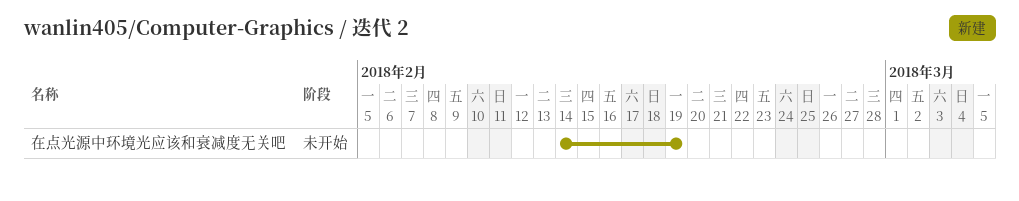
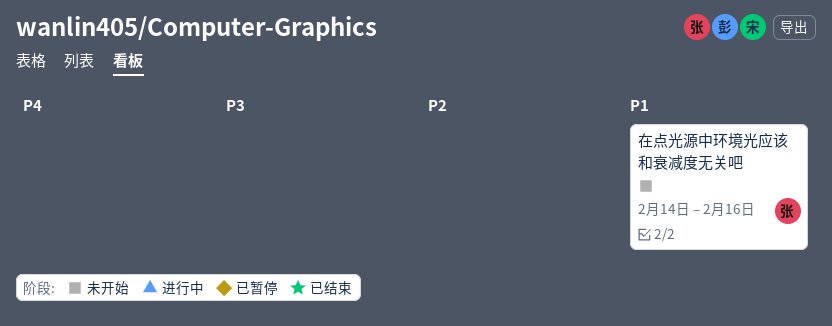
在点光源中环境光应该和衰减度无关吧, due: Feb 19 -> Feb 16

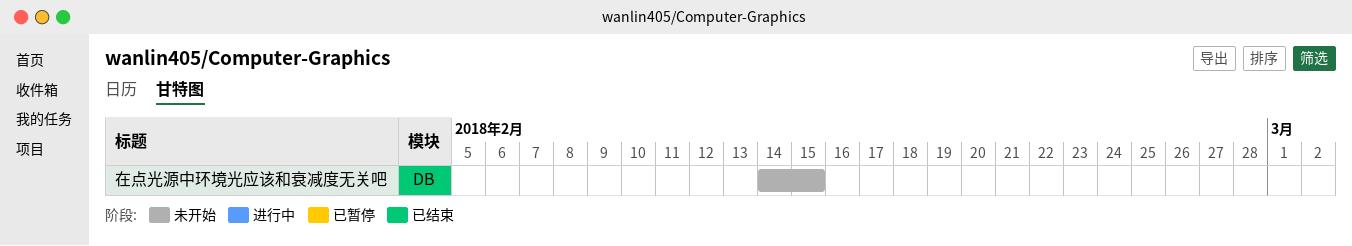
在点光源中环境光应该和衰减度无关吧, due: Feb 16 -> Feb 15

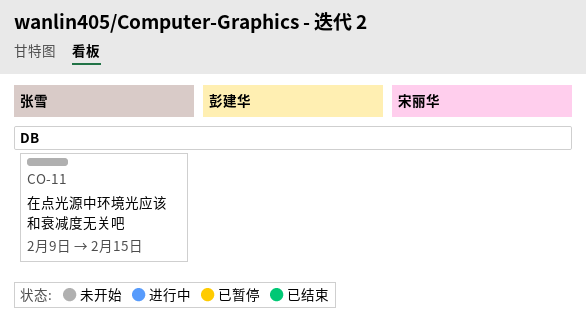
在点光源中环境光应该和衰减度无关吧, start: Feb 14 -> Feb 9

